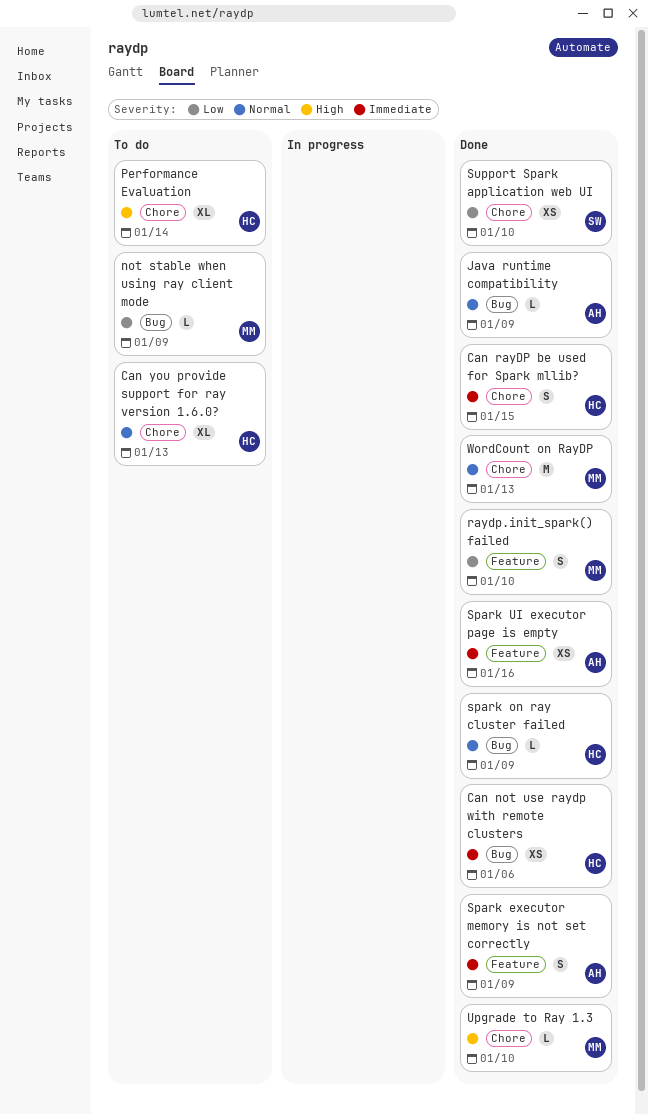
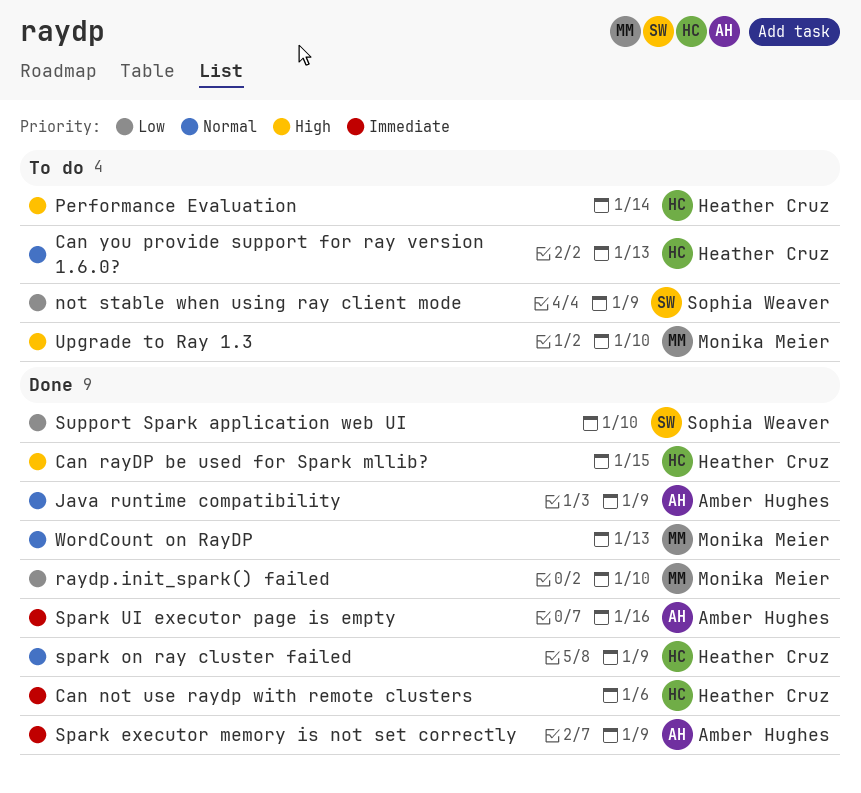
Can rayDP be used for Spark mllib?, priority: Immediate -> High
not stable when using ray client mode, owner: Monika Meier -> Sophia Weaver
Upgrade to Ray 1.3, status: Done -> To do

